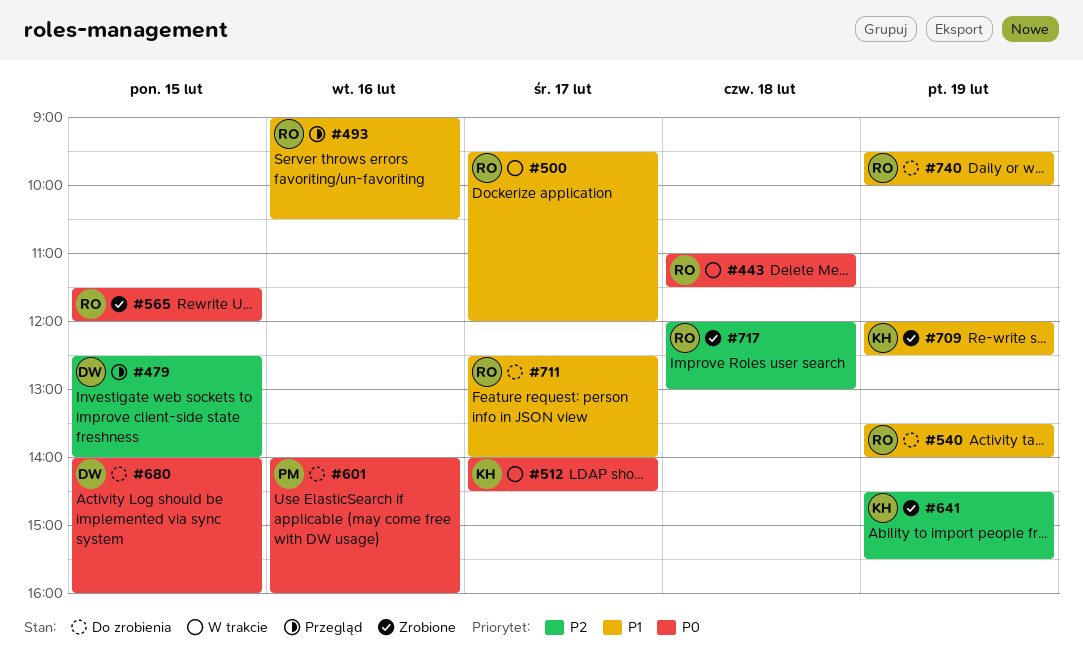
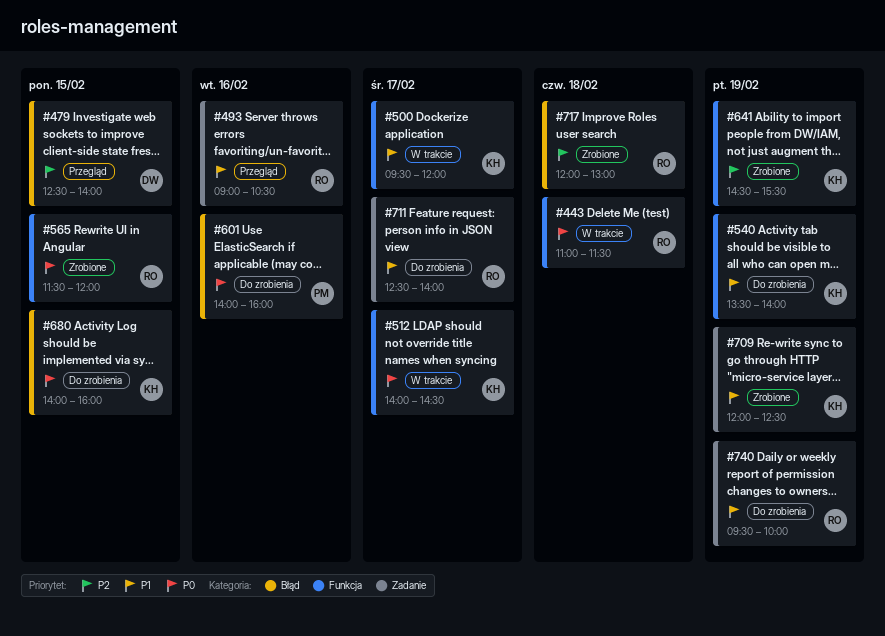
#500, owner: RO -> KH
#540, owner: RO -> KH
#680, owner: DW -> KH

